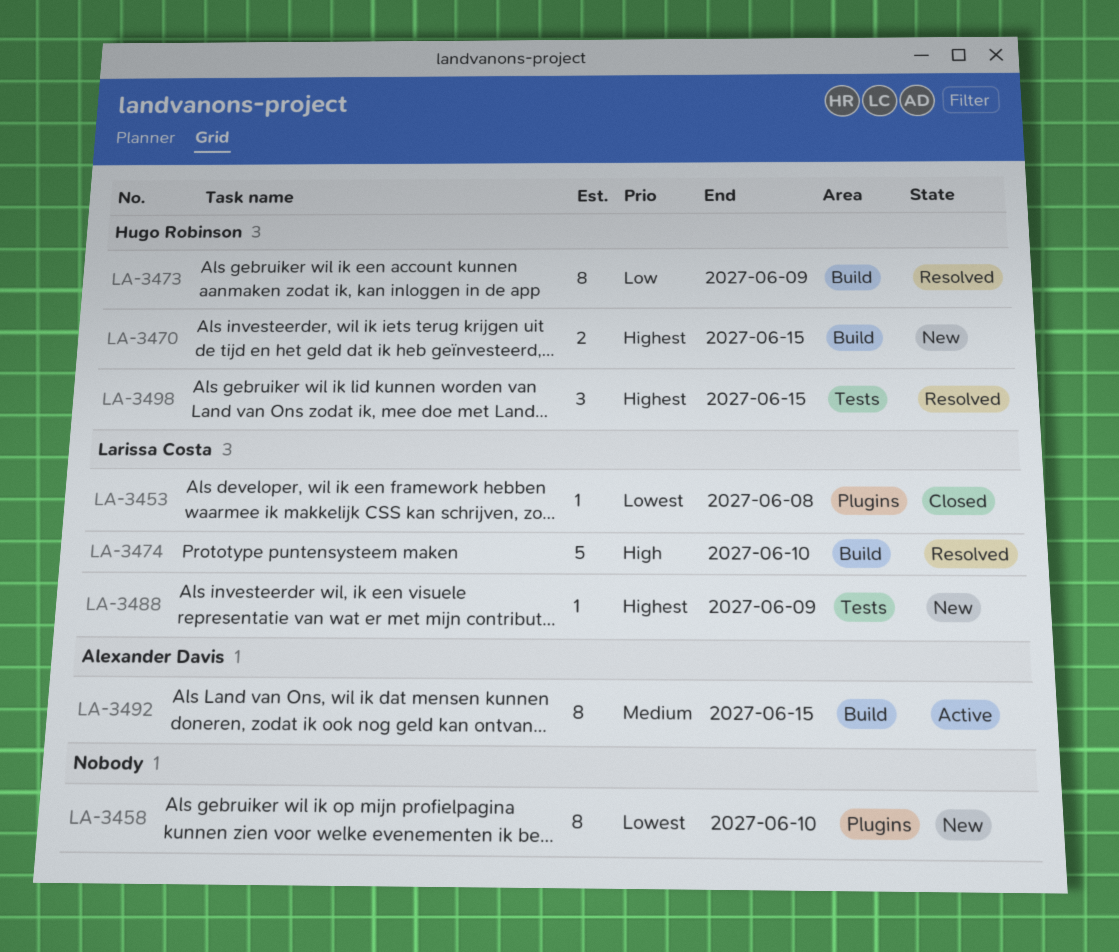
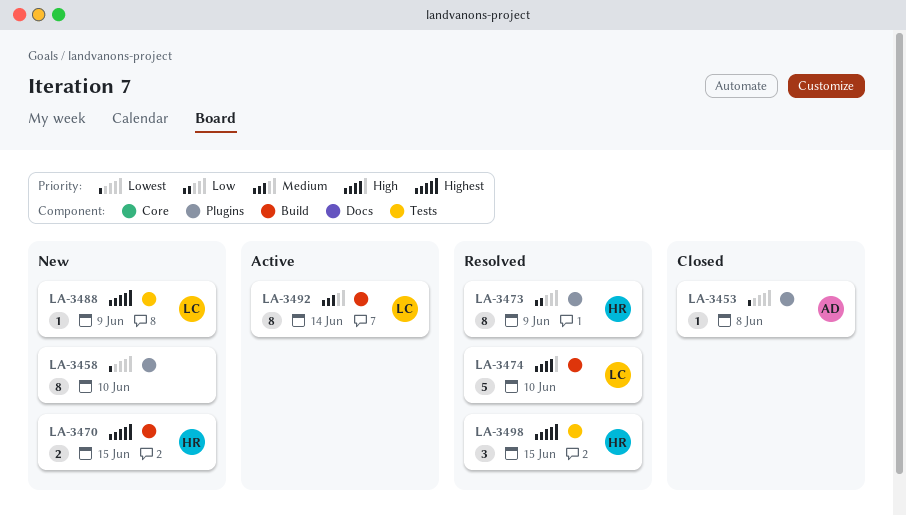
LA-3453, owner: Larissa Costa -> Alexander Davis
LA-3473, label: Build -> Plugins
LA-3492, owner: Alexander Davis -> Larissa Costa
LA-3492, due: Jun 15 -> Jun 14

